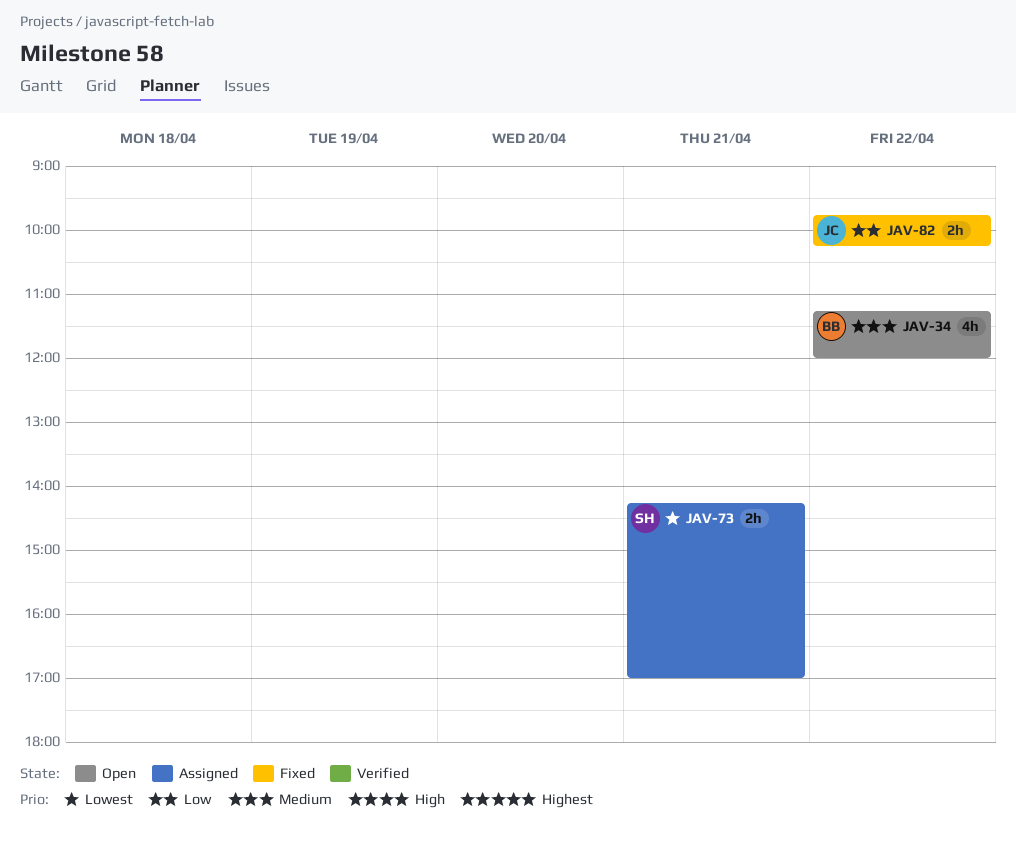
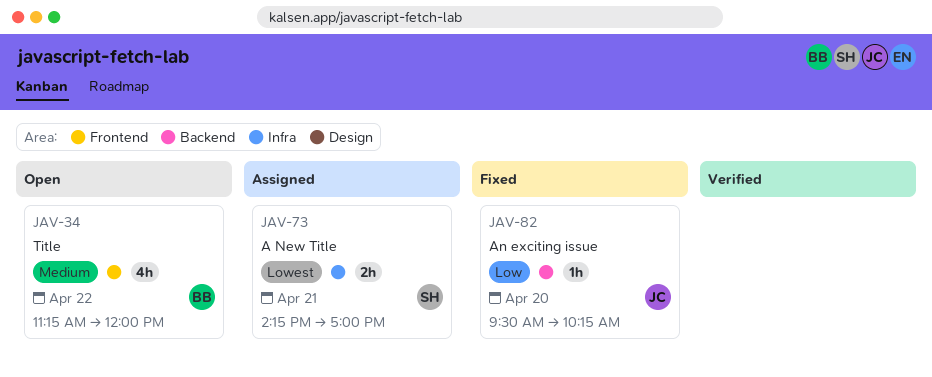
JAV-82, estimate: 2h -> 1h
JAV-82, day: Apr 22 -> Apr 20
JAV-82, begins: 09:45 -> 09:30

